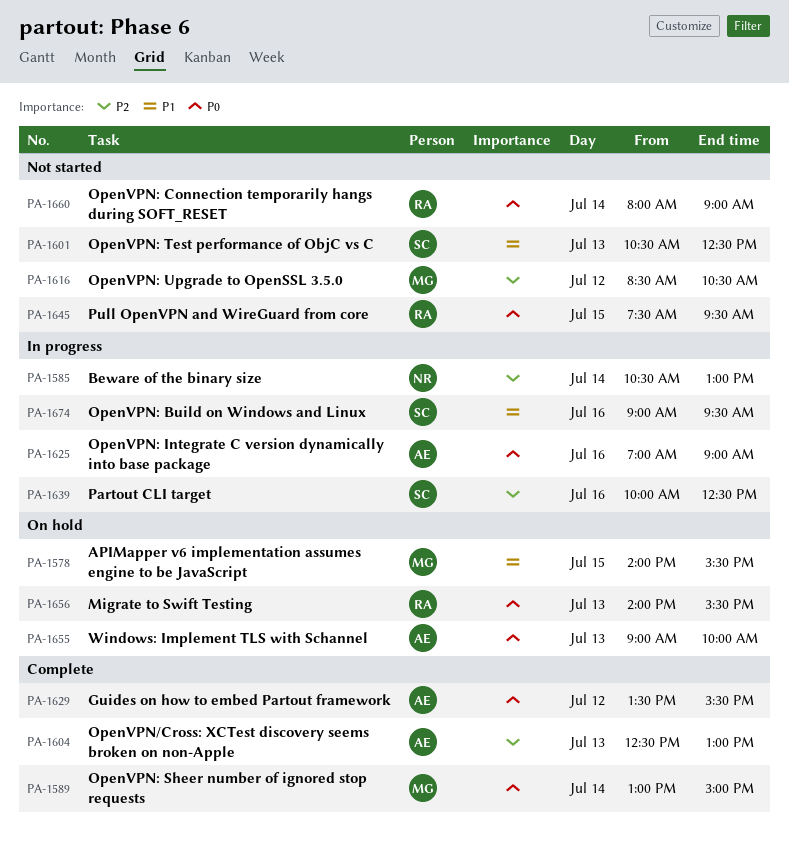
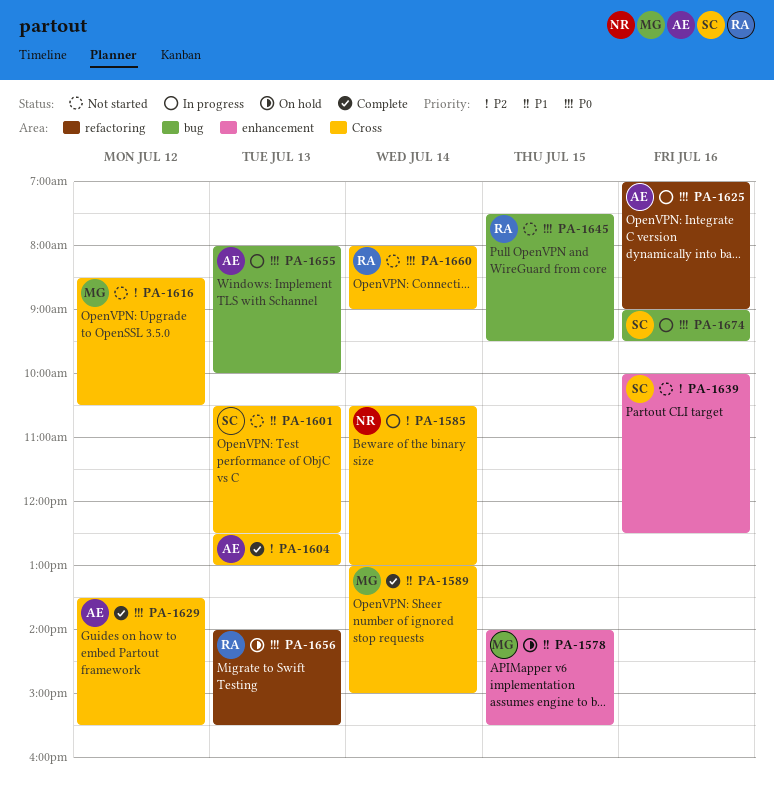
PA-1589, priority: P0 -> P1
PA-1639, status: In progress -> Not started
PA-1655, status: On hold -> In progress
PA-1655, begins: 09:00 -> 08:00
PA-1674, priority: P1 -> P0

